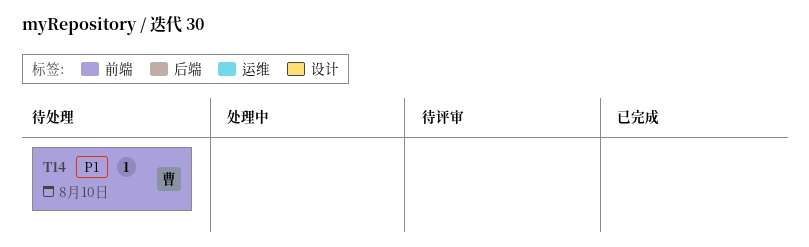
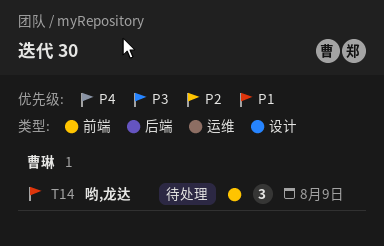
T14, estimate: 1 -> 3
T14, due: Aug 10 -> Aug 9

